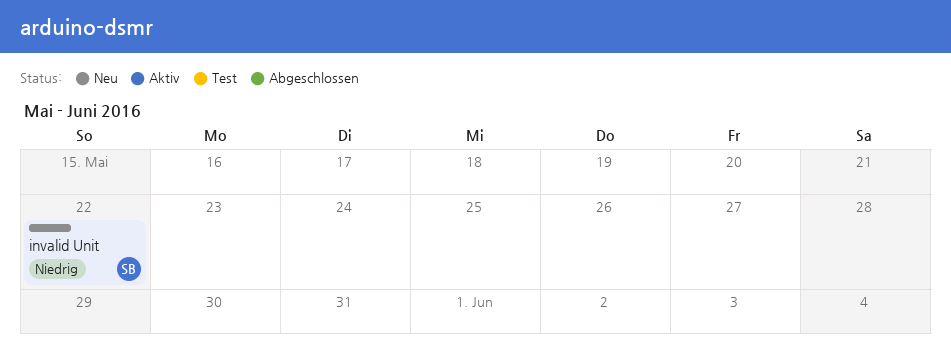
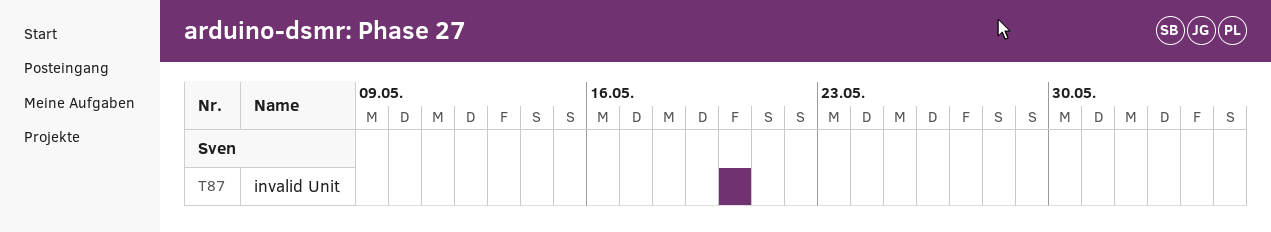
invalid Unit, due: May 22 -> May 20

